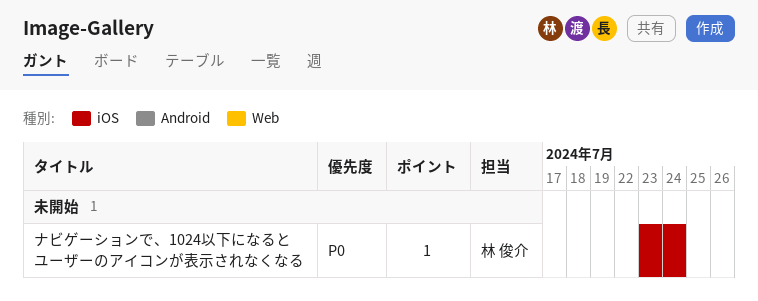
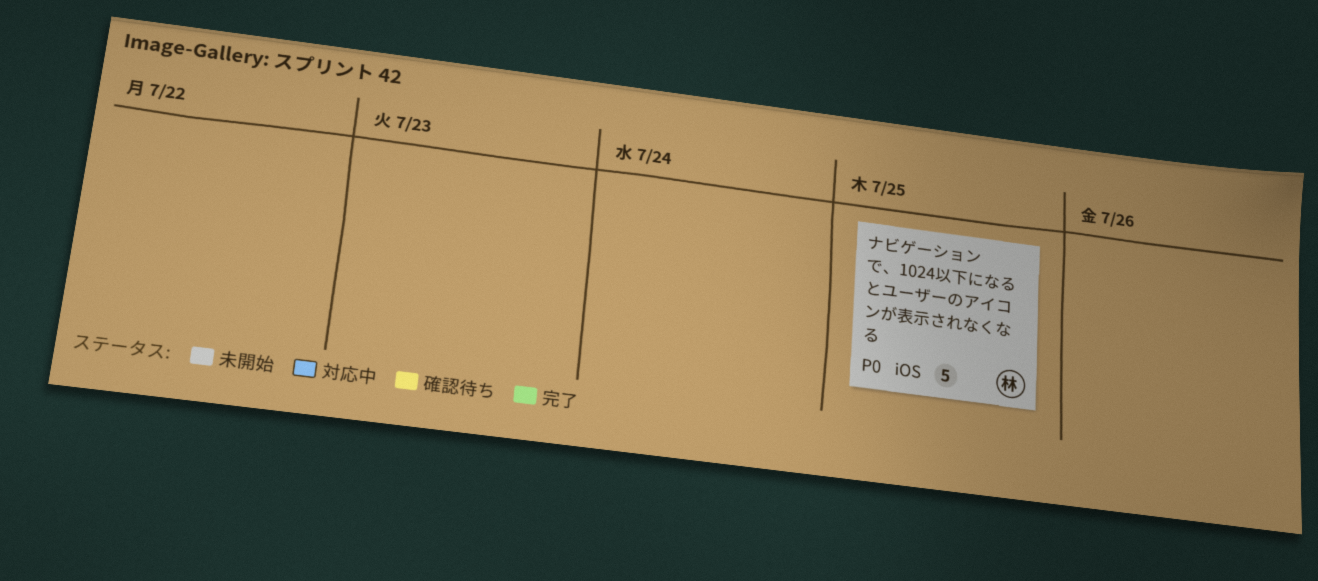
ナビゲーションで、1024以下になるとユーザーのアイコンが表示されなくなる, estimate: 1 -> 5
ナビゲーションで、1024以下になるとユーザーのアイコンが表示されなくなる, due: Jul 24 -> Jul 25

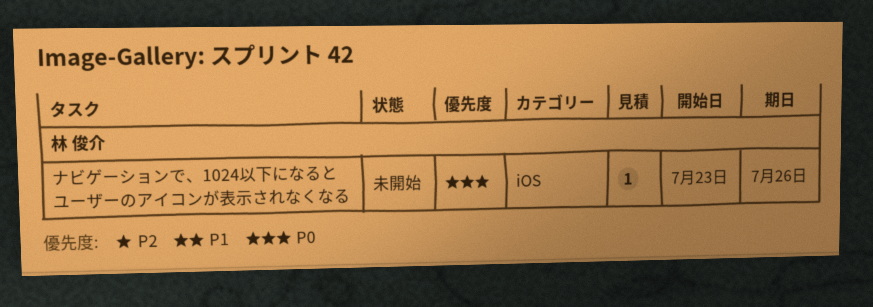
ナビゲーションで、1024以下になるとユーザーのアイコンが表示されなくなる, estimate: 5 -> 1
ナビゲーションで、1024以下になるとユーザーのアイコンが表示されなくなる, due: Jul 25 -> Jul 26

